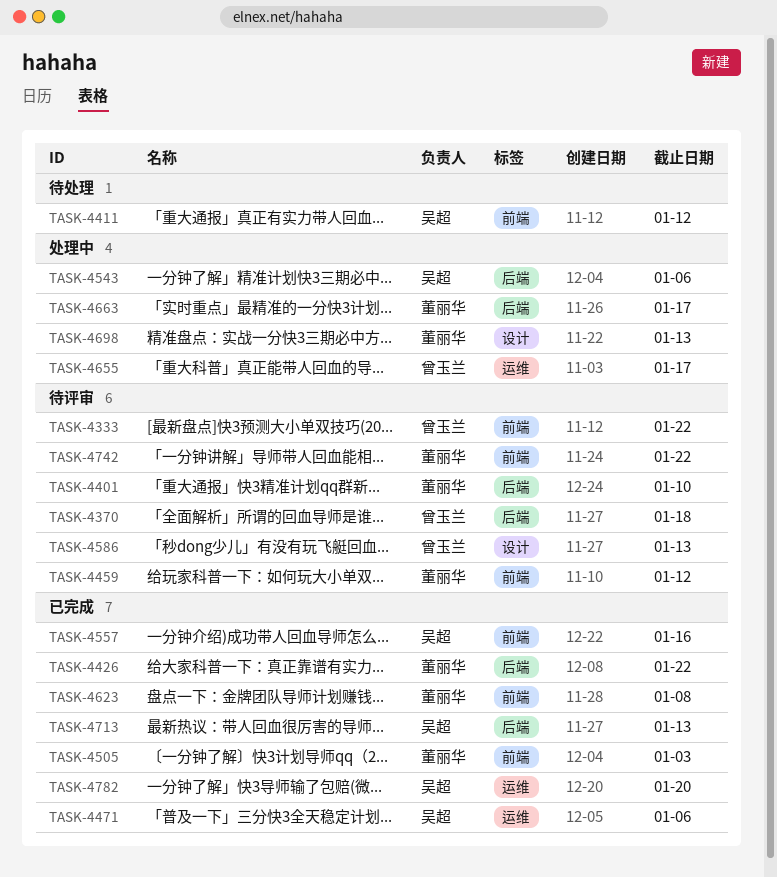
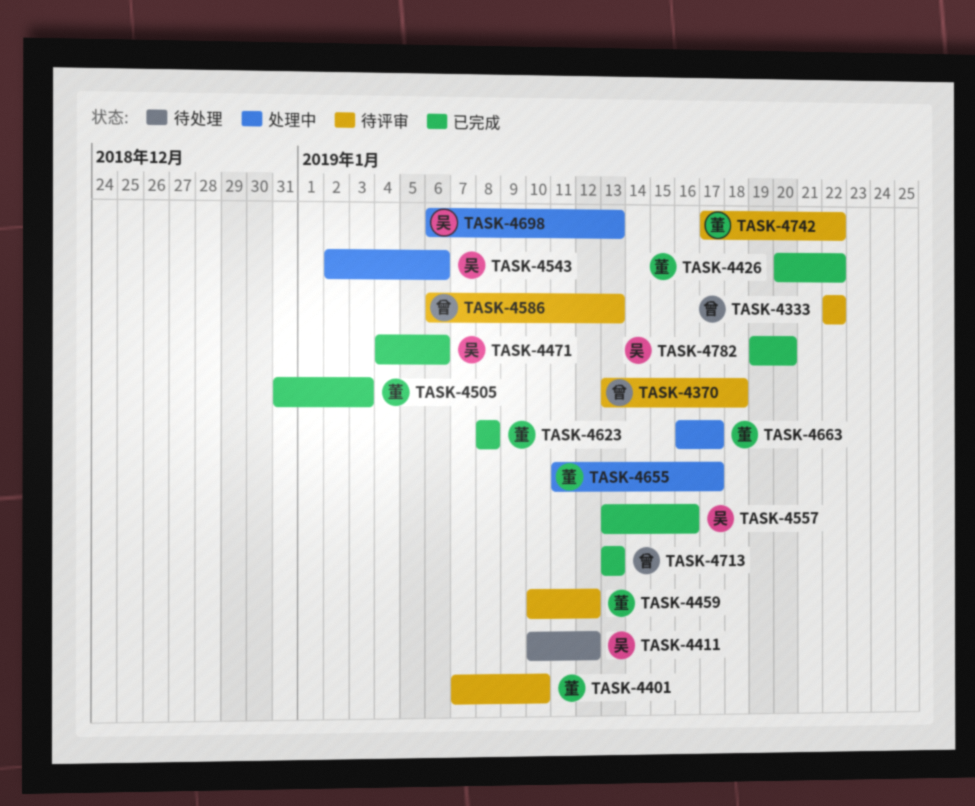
TASK-4655, owner: 曾玉兰 -> 董丽华
TASK-4698, owner: 董丽华 -> 吴超
TASK-4713, owner: 吴超 -> 曾玉兰

